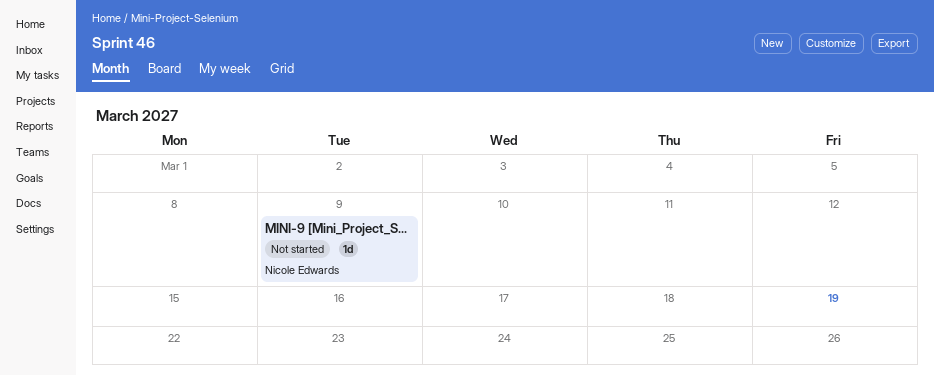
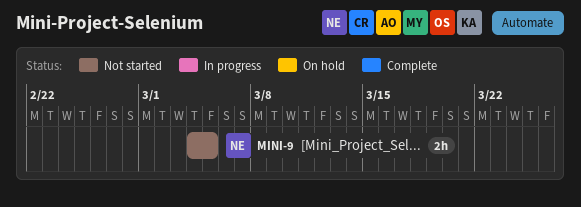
MINI-9, estimate: 1d -> 2h
MINI-9, due: Mar 9 -> Mar 5

